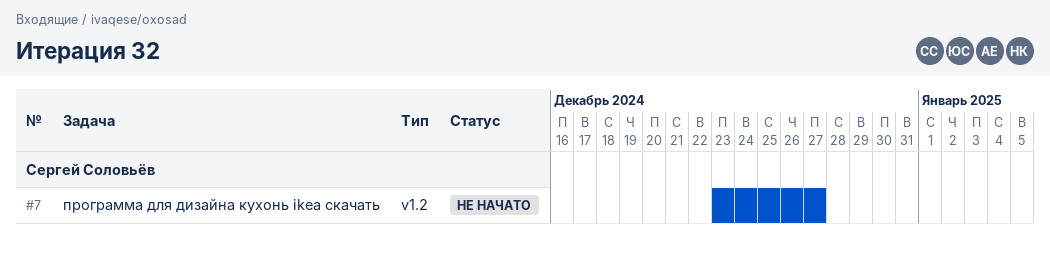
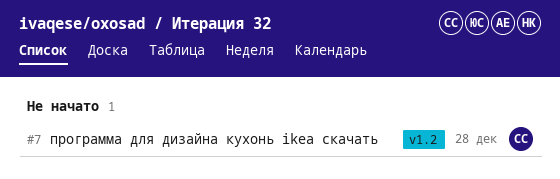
#7, due: Dec 27 -> Dec 28

